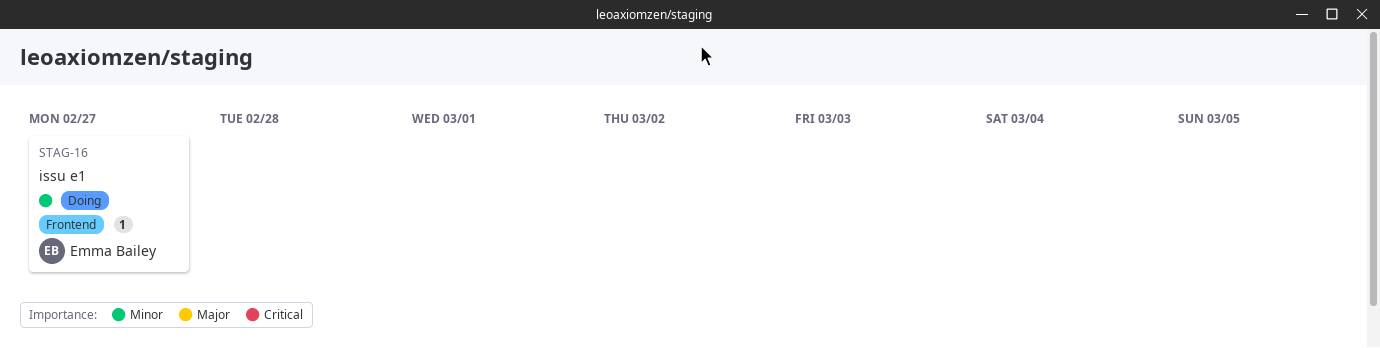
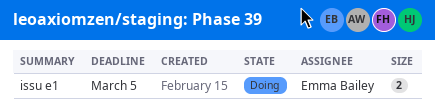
issu e1, estimate: 1 -> 2
issu e1, due: Feb 27 -> Mar 5

